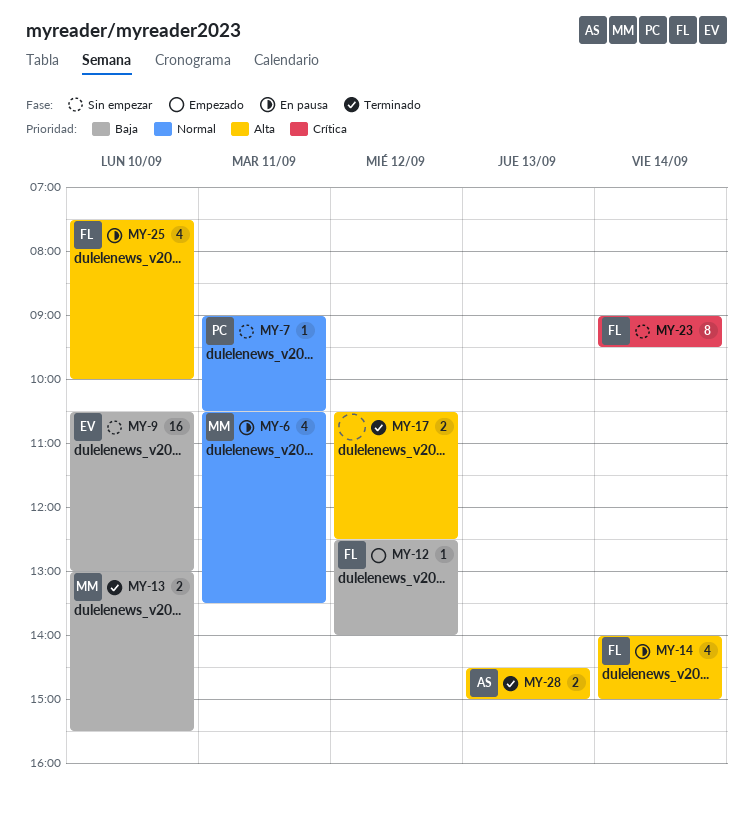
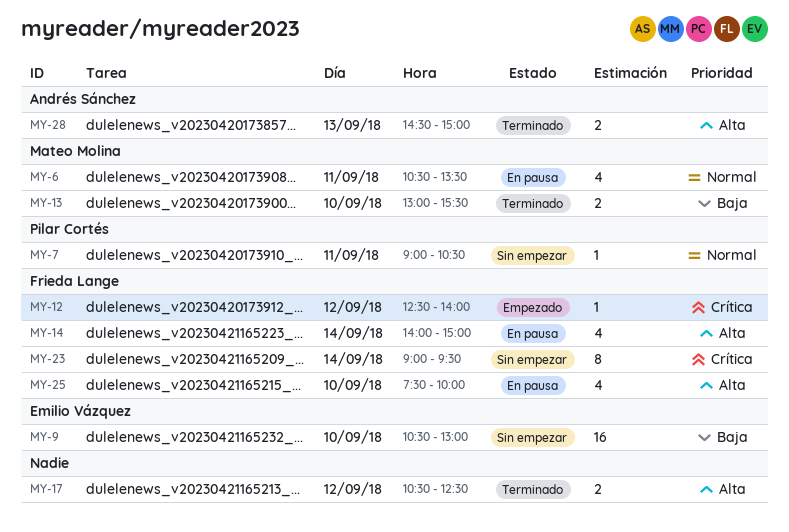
MY-12, priority: Baja -> Crítica

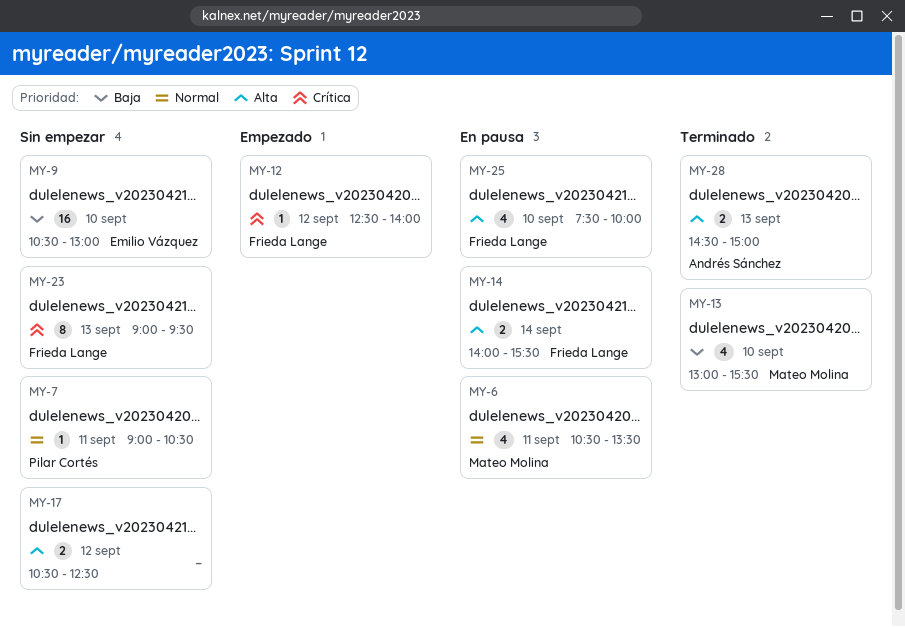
MY-13, estimate: 2 -> 4
MY-14, estimate: 4 -> 2
MY-14, ends: 15:00 -> 15:30
MY-17, status: Terminado -> Sin empezar
MY-23, day: Sep 14 -> Sep 13

